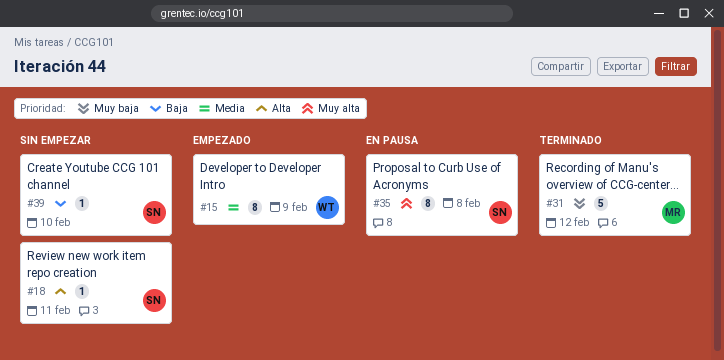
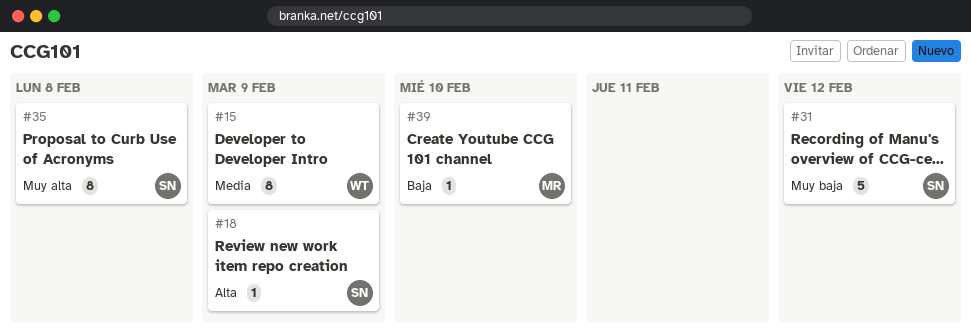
#18, due: Feb 11 -> Feb 9
#31, owner: MR -> SN
#39, owner: SN -> MR

